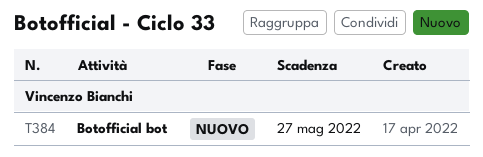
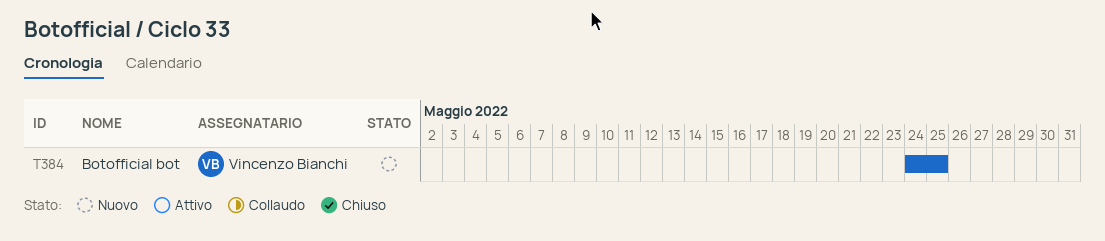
T384, due: May 27 -> May 25

